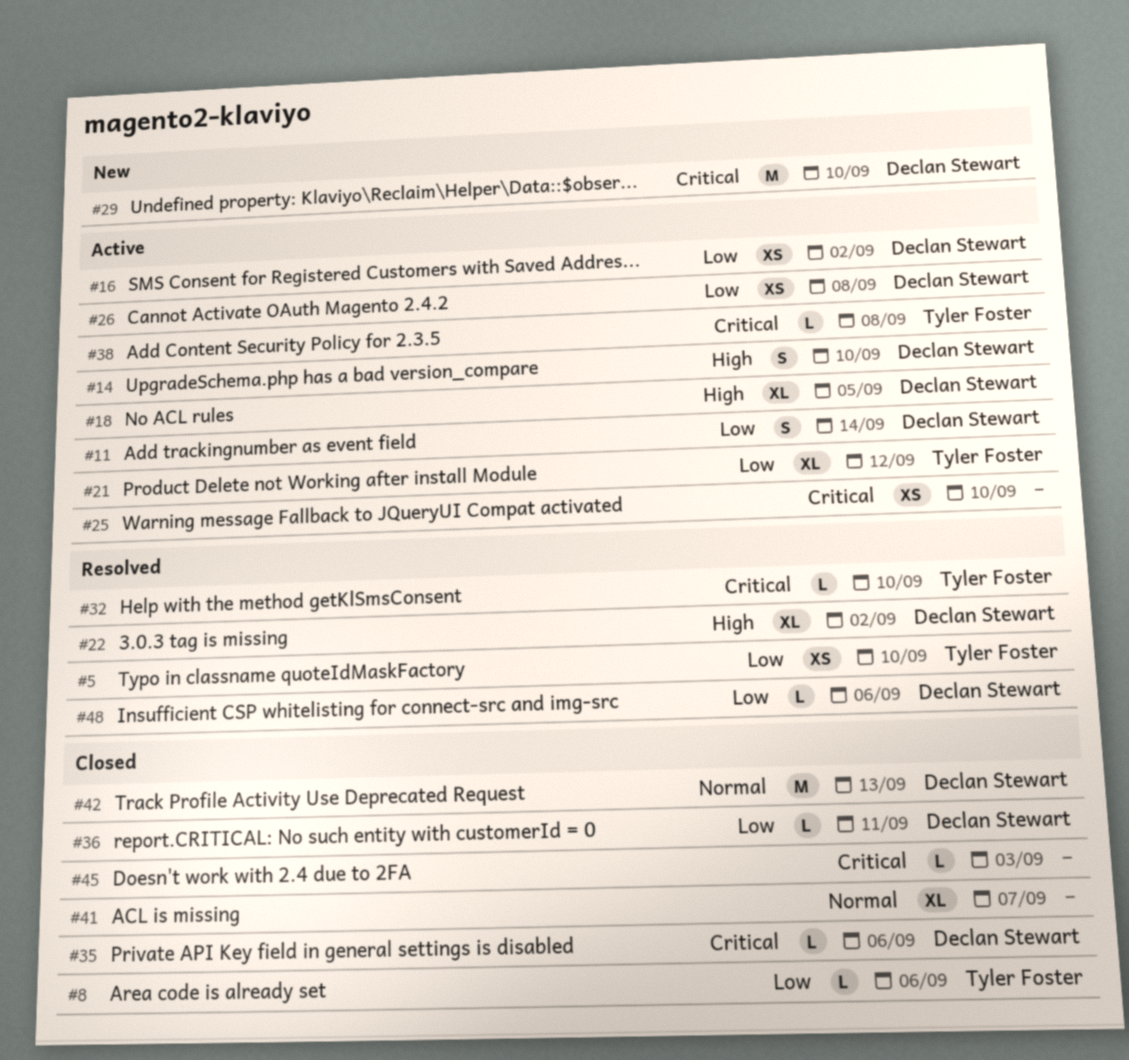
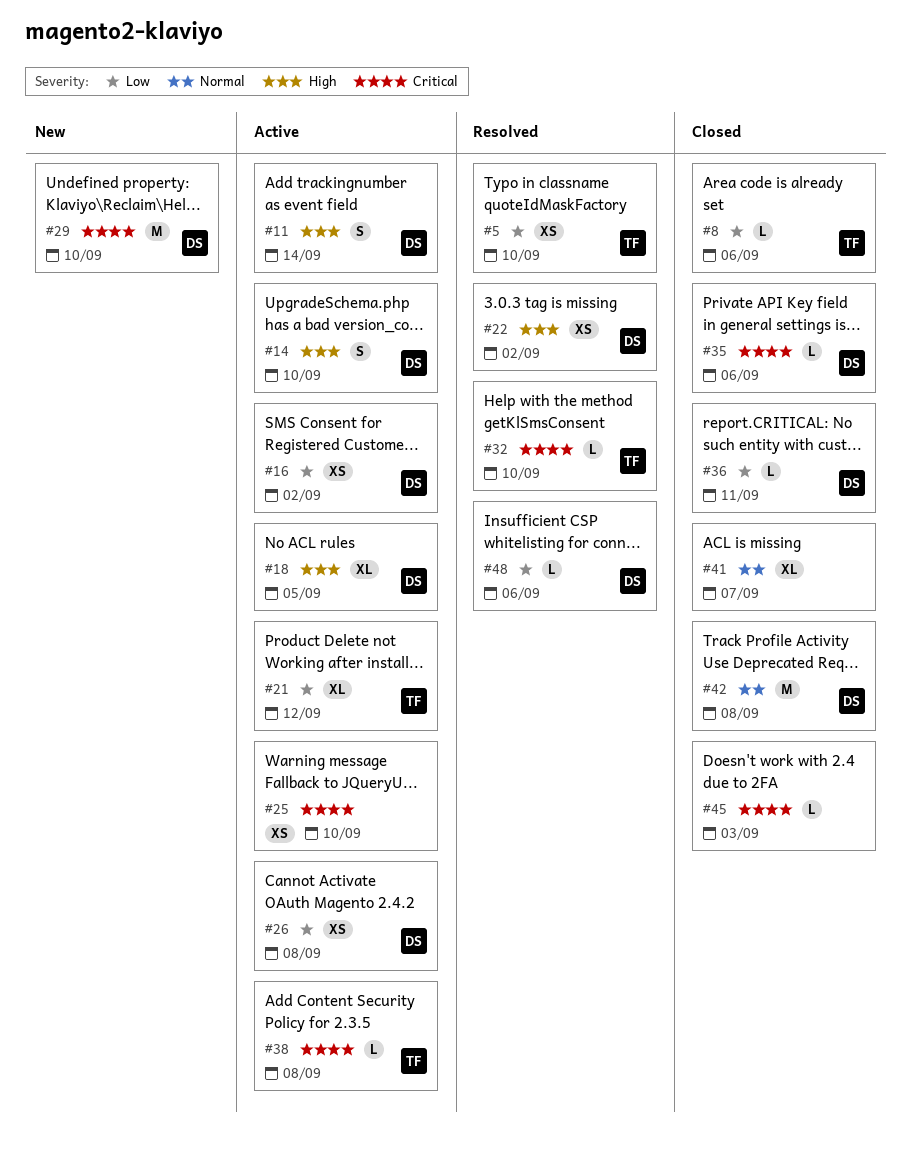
#11, priority: Low -> High
#22, estimate: XL -> XS
#42, due: Sep 13 -> Sep 8

